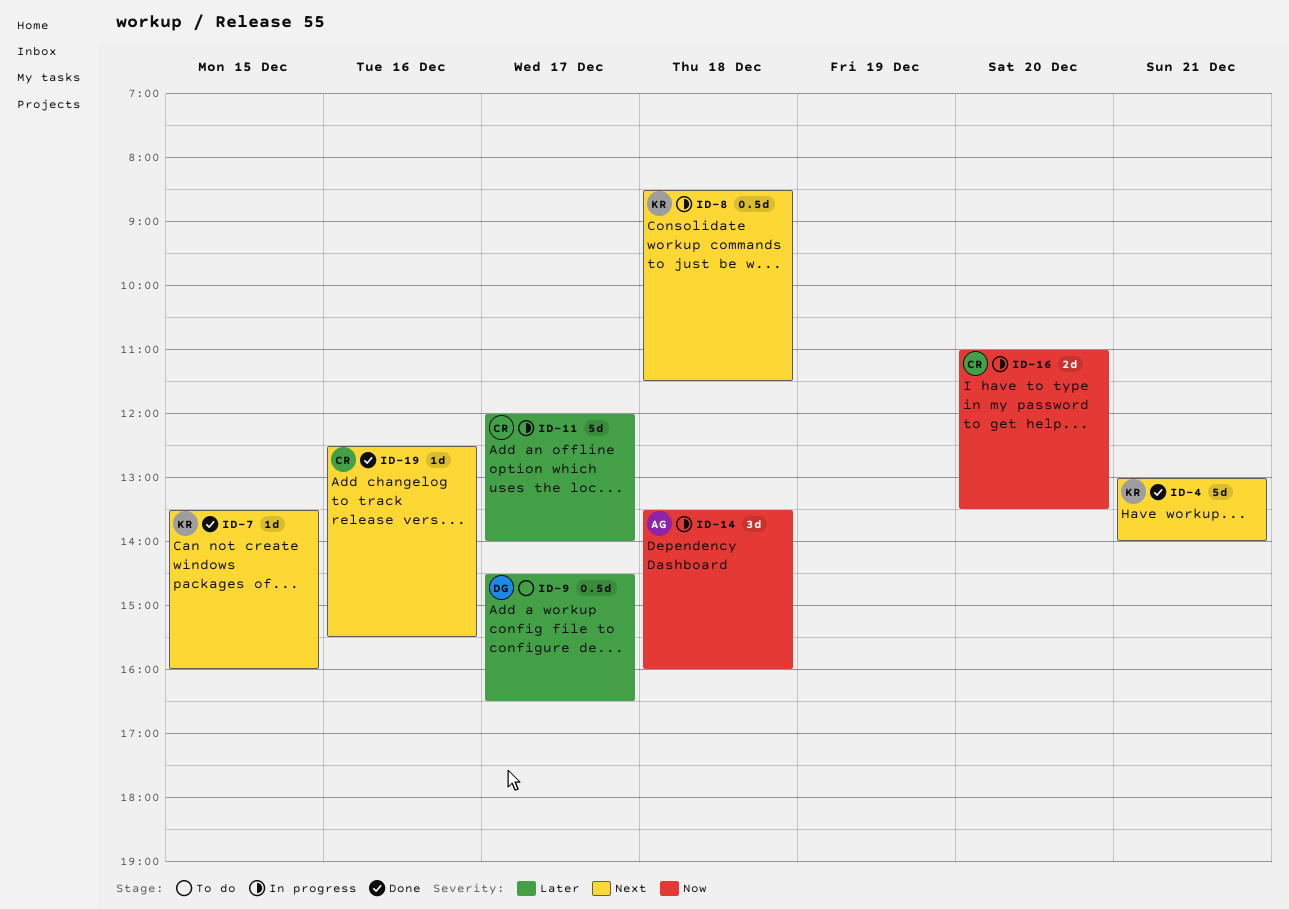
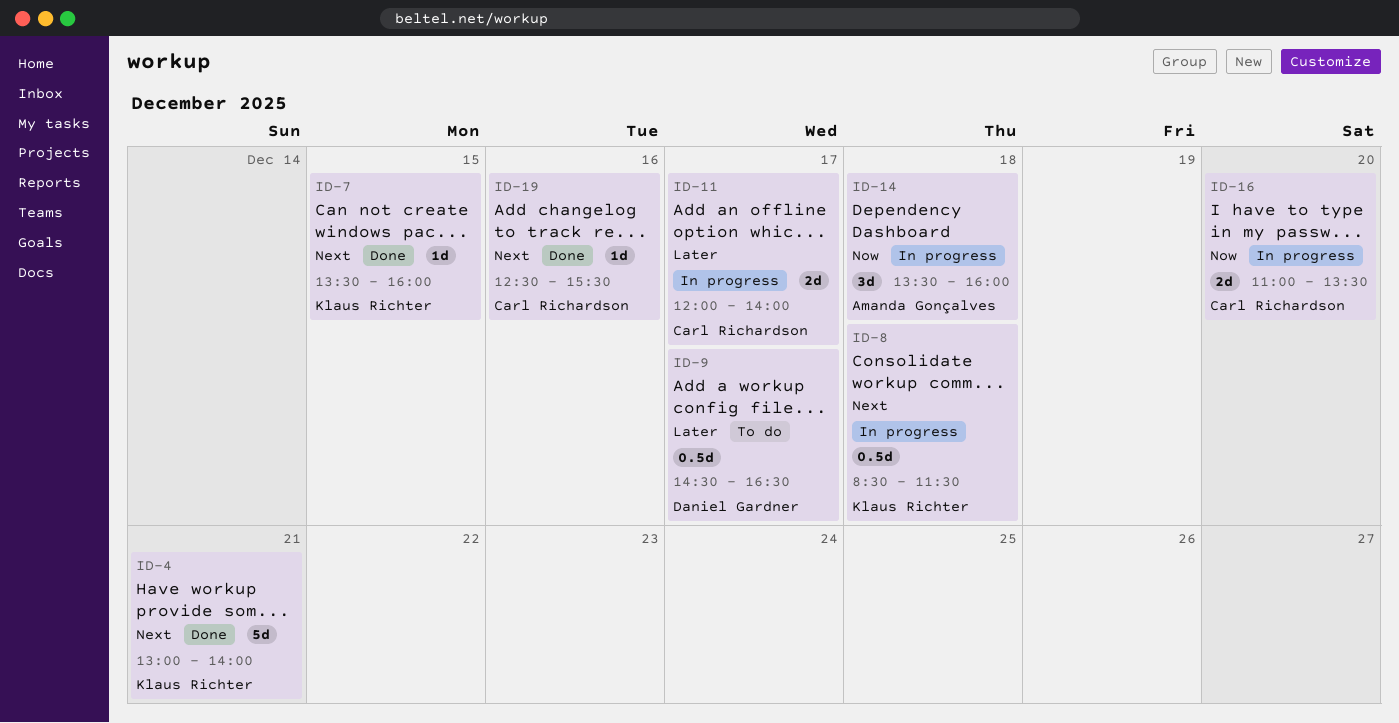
ID-11, estimate: 5d -> 2d

